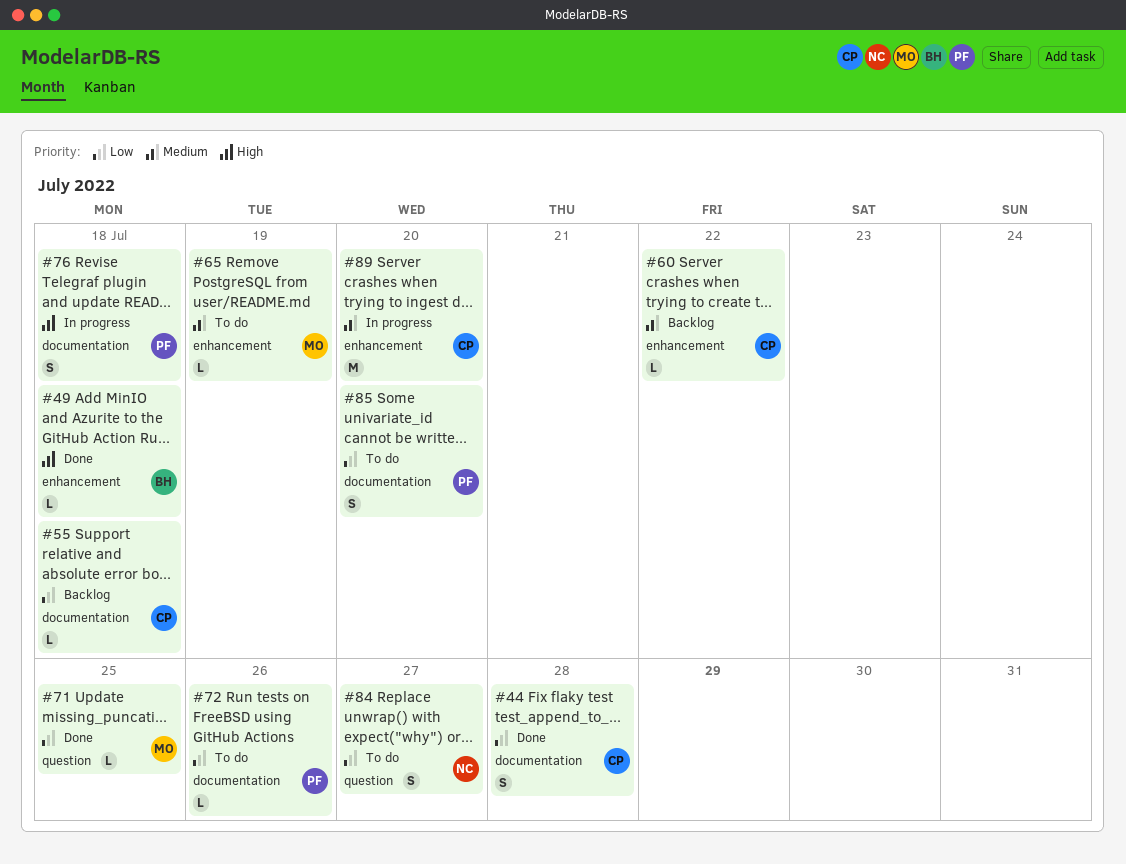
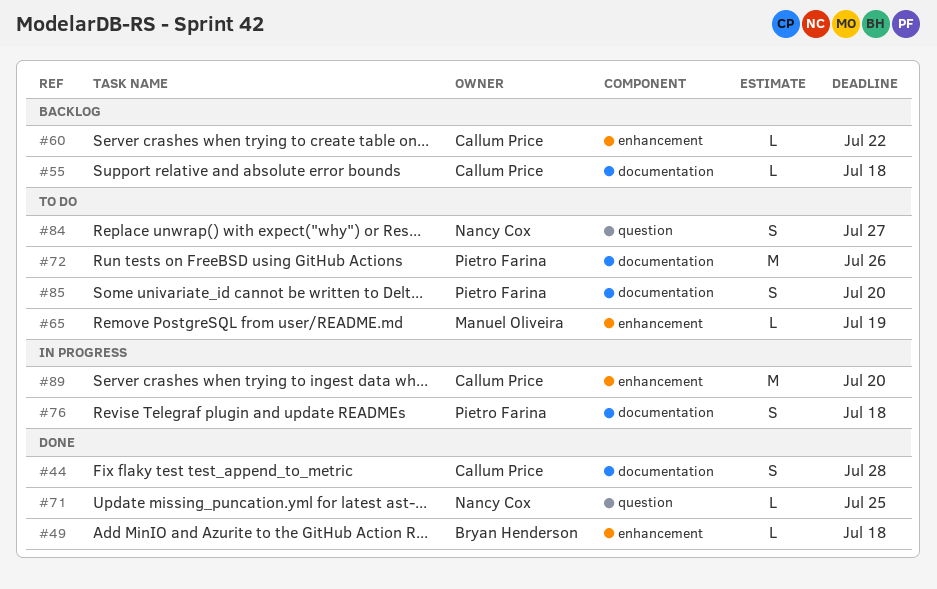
#71, owner: Manuel Oliveira -> Nancy Cox
#72, estimate: L -> M

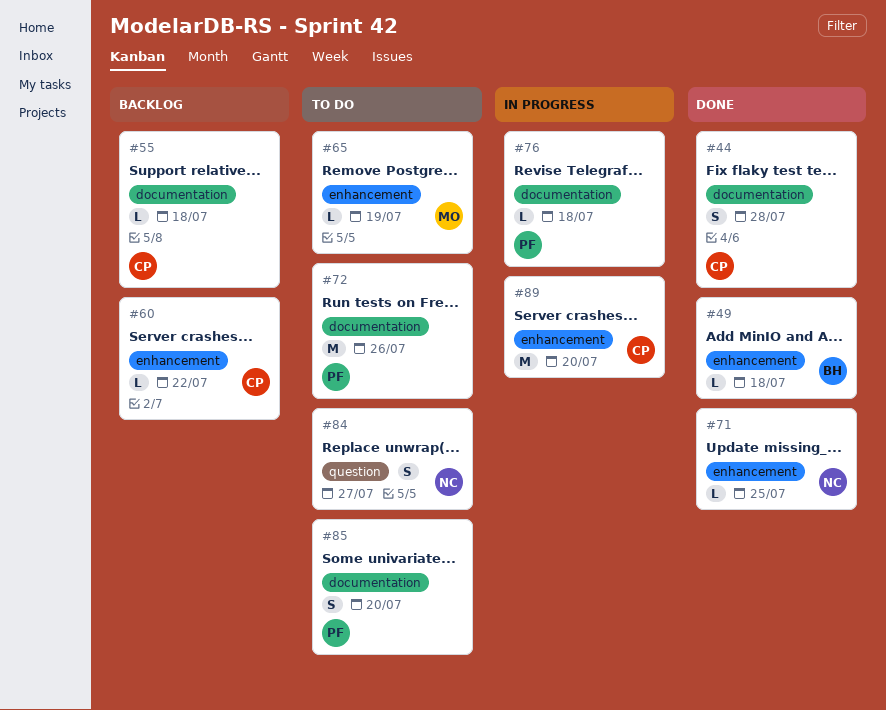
#71, label: question -> enhancement
#76, estimate: S -> L

